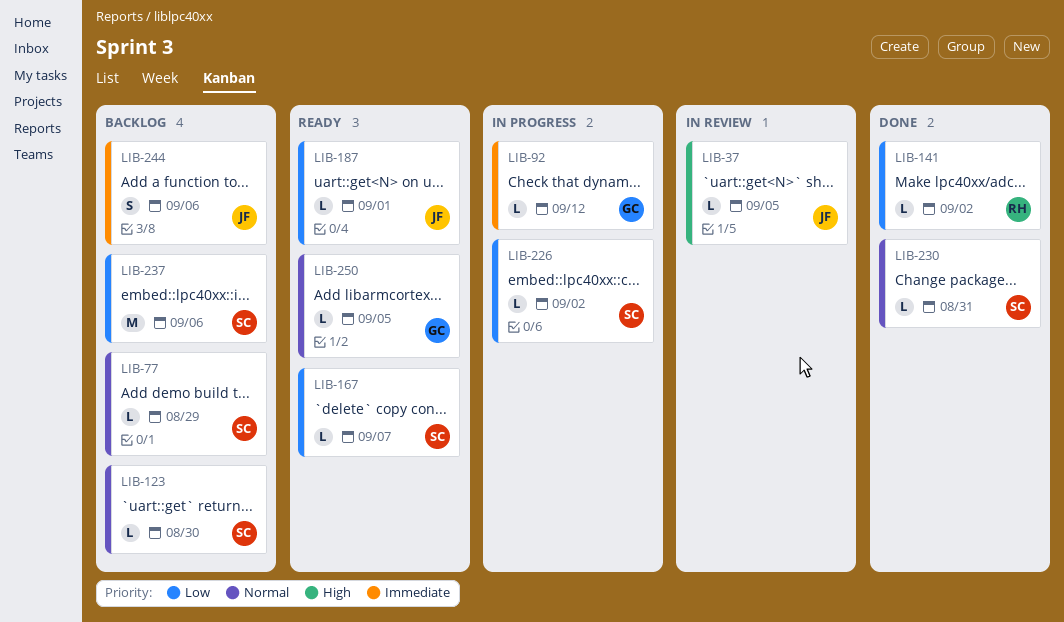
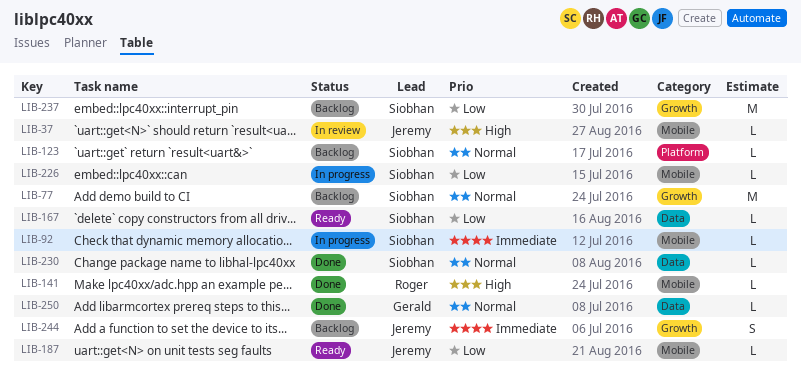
LIB-77, estimate: L -> M
LIB-92, owner: Gerald -> Siobhan
LIB-141, priority: Low -> High
LIB-250, status: Ready -> Done

